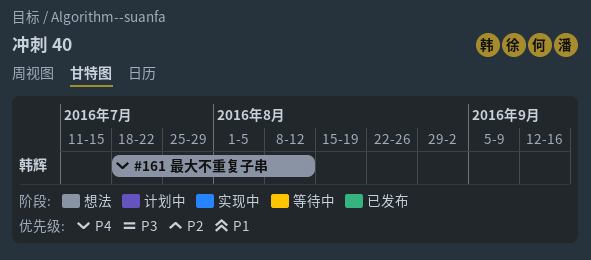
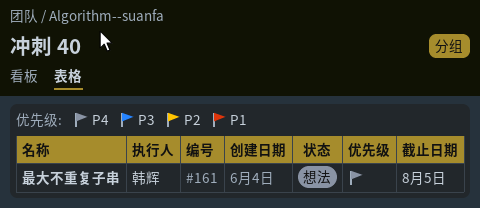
#161, due: Aug 12 -> Aug 5

